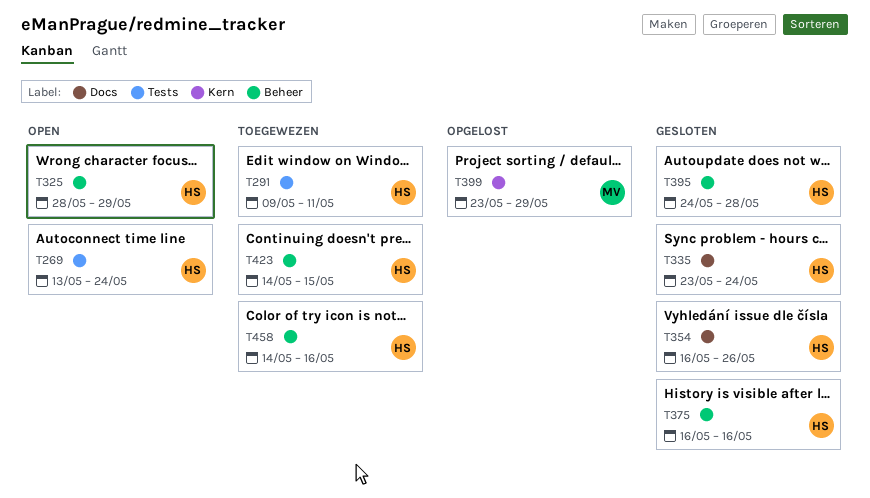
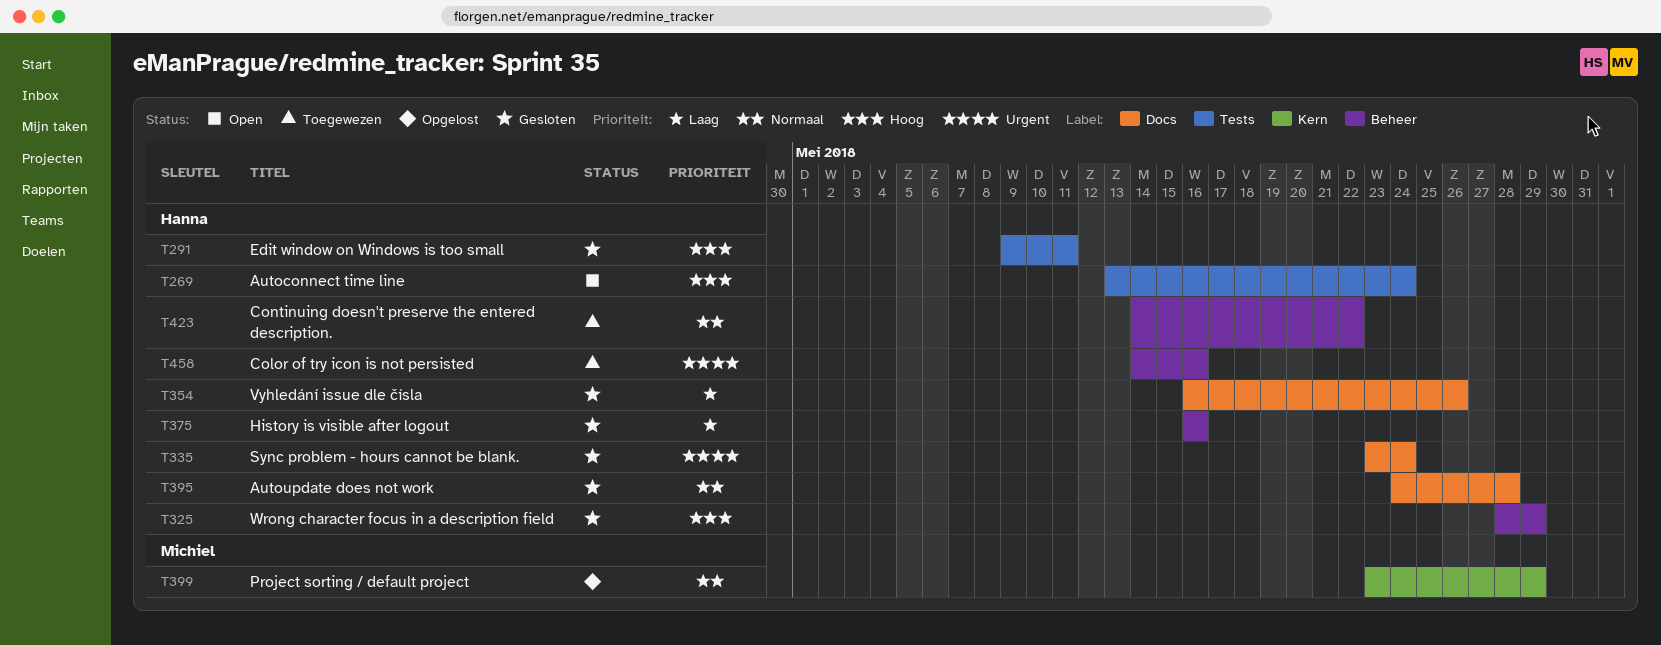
T291, status: Toegewezen -> Gesloten
T325, status: Open -> Gesloten
T395, label: Beheer -> Docs
T423, due: May 15 -> May 22

